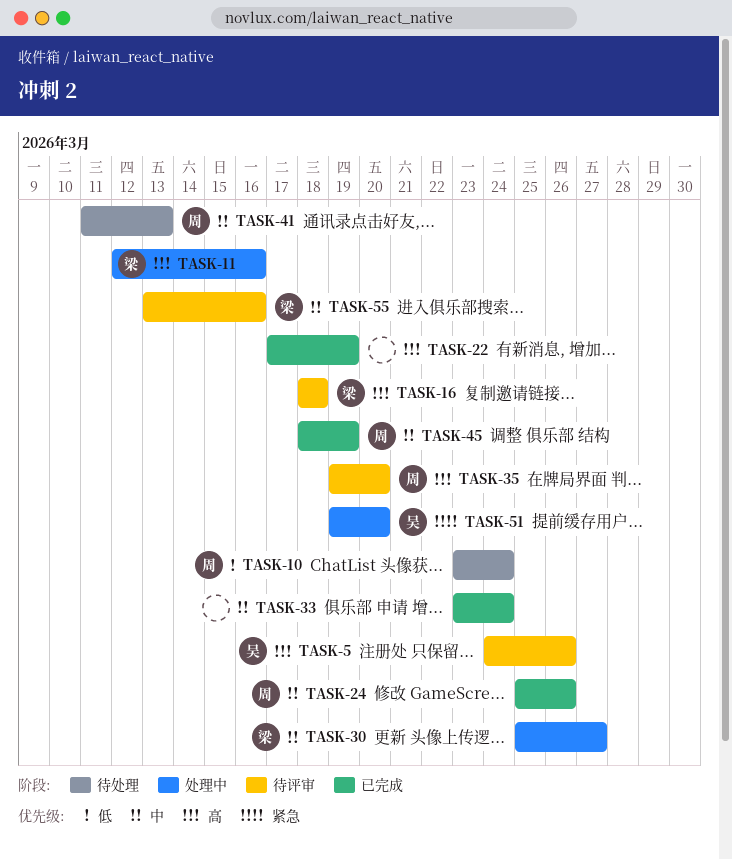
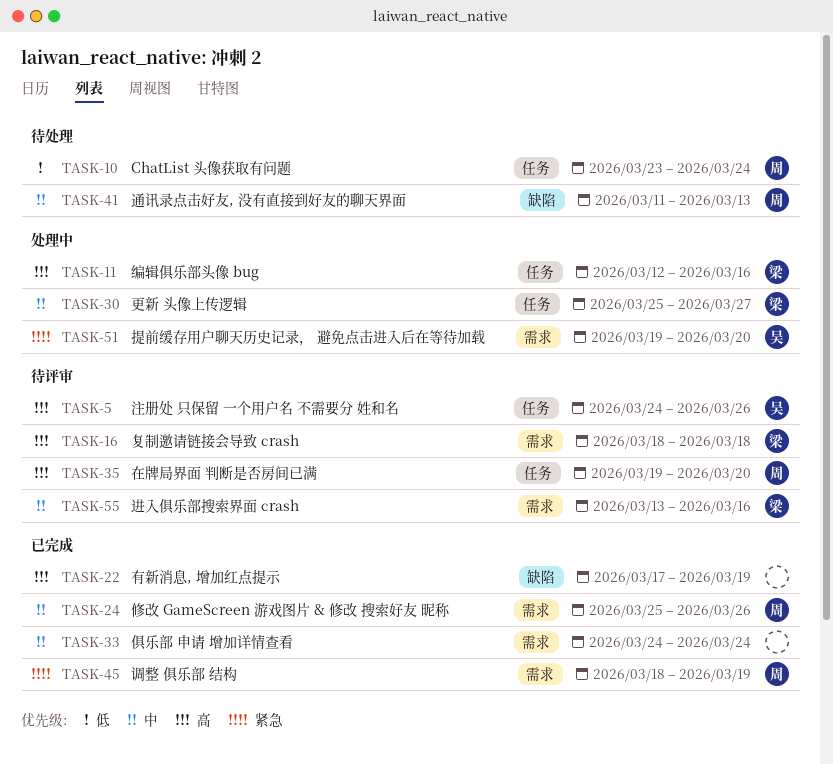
TASK-33, start: Mar 23 -> Mar 24
TASK-45, priority: 中 -> 紧急

